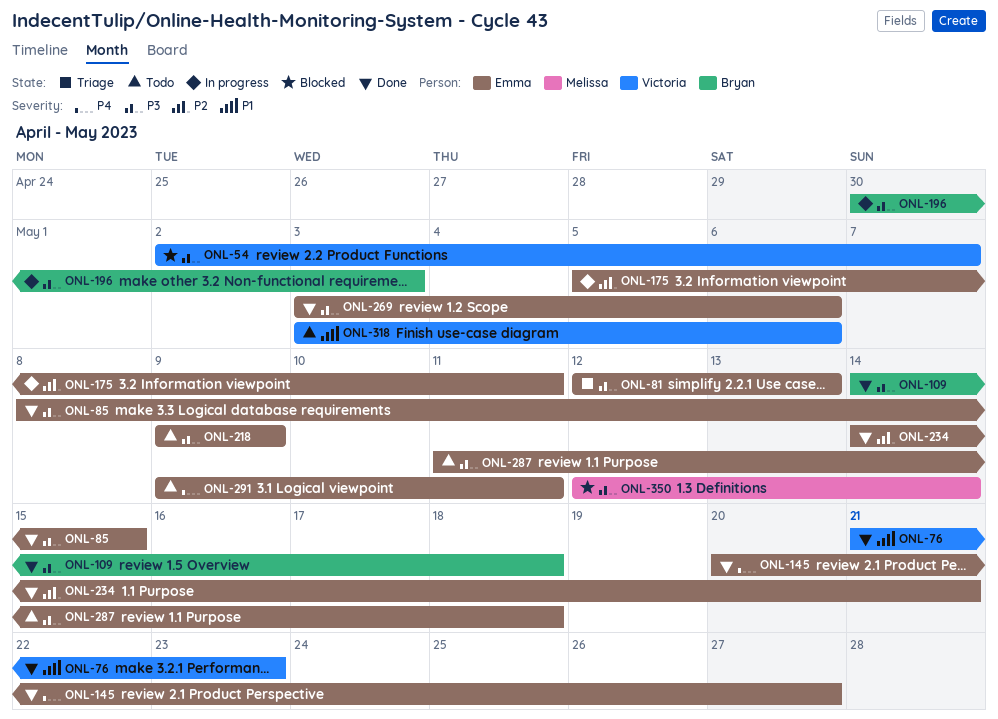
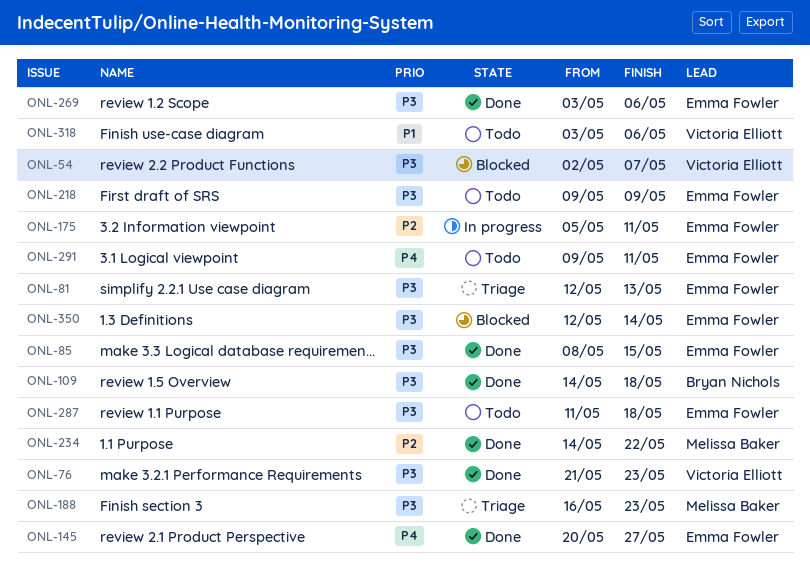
ONL-76, priority: P1 -> P3
ONL-188: none -> present
ONL-196: present -> none
ONL-234, owner: Emma Fowler -> Melissa Baker
ONL-234, due: May 21 -> May 22
ONL-350, owner: Melissa Baker -> Emma Fowler

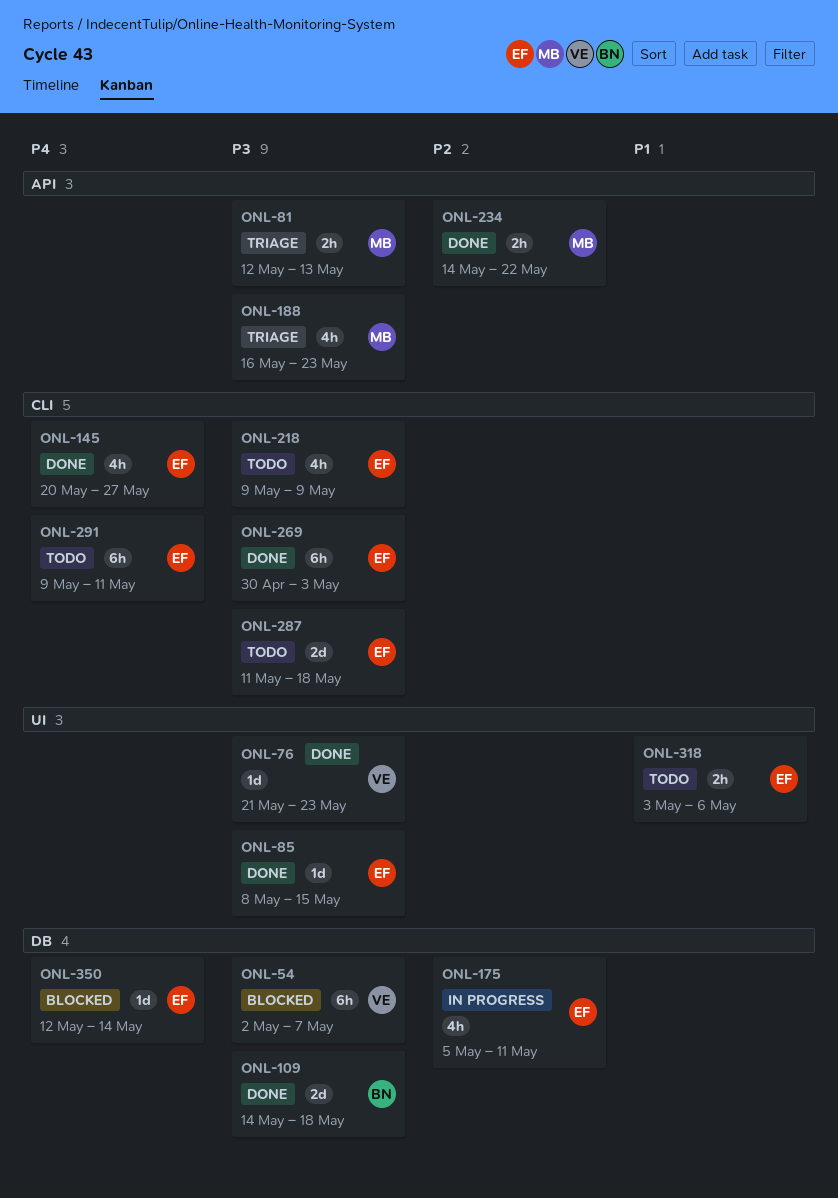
ONL-81, owner: Emma Fowler -> Melissa Baker
ONL-269, start: May 3 -> Apr 30
ONL-269, due: May 6 -> May 3
ONL-318, owner: Victoria Elliott -> Emma Fowler
ONL-350, priority: P3 -> P4

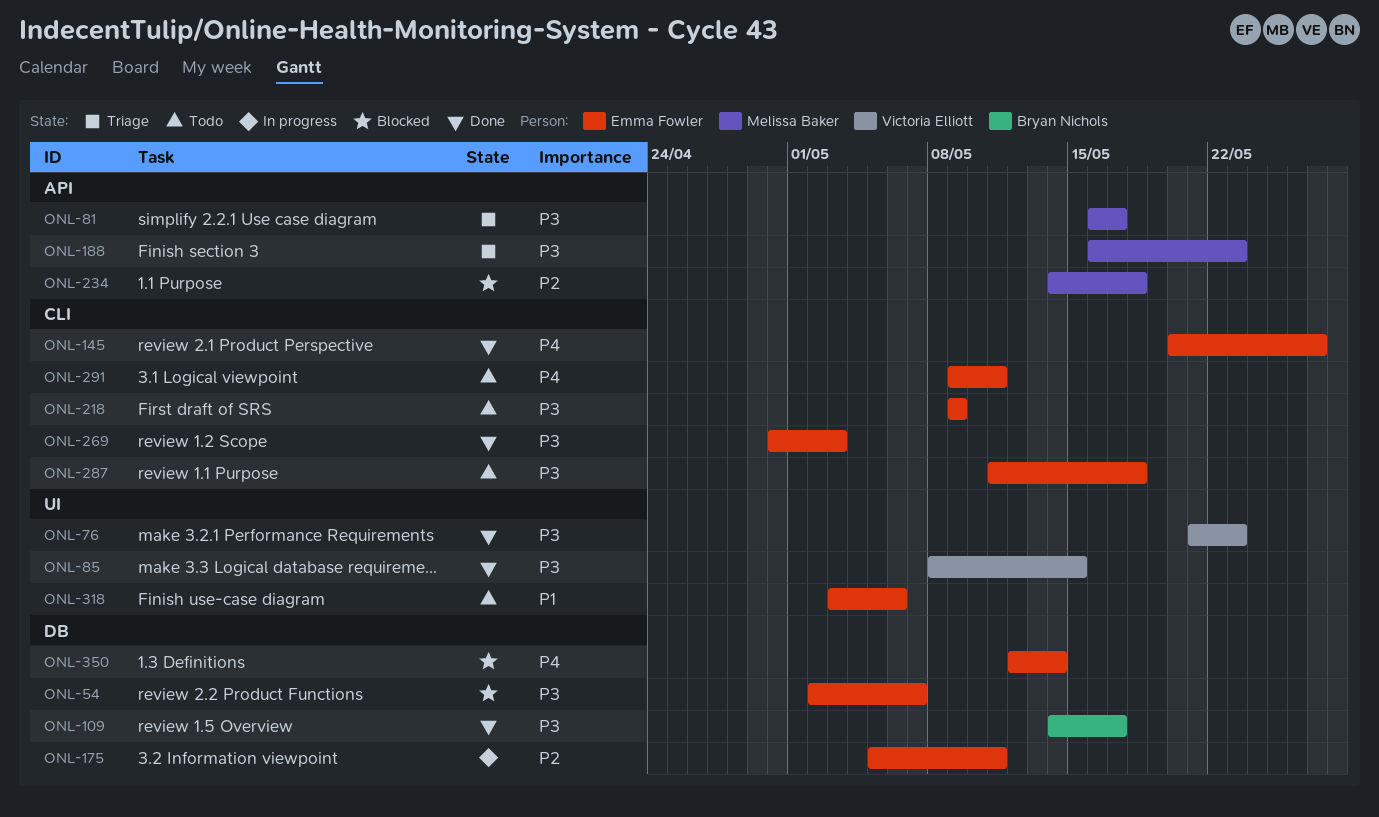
ONL-54, owner: Victoria Elliott -> Emma Fowler
ONL-81, start: May 12 -> May 16
ONL-81, due: May 13 -> May 17
ONL-85, owner: Emma Fowler -> Victoria Elliott
ONL-109, due: May 18 -> May 17
ONL-234, status: Done -> Blocked
ONL-234, due: May 22 -> May 18

